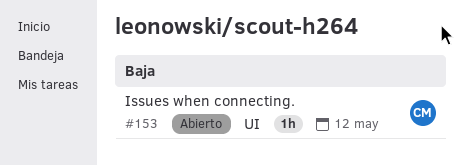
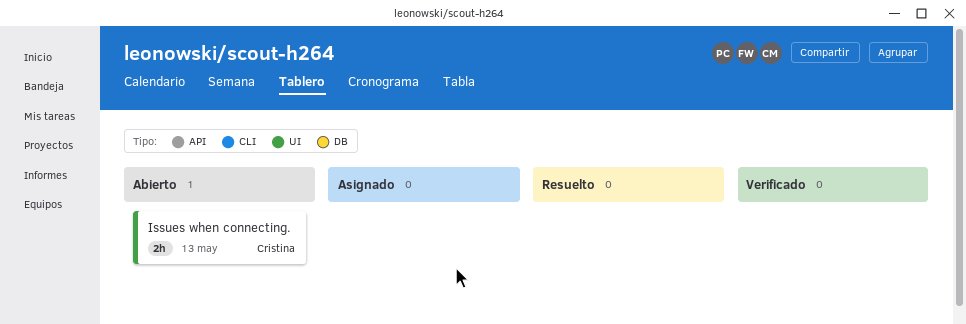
Issues when connecting., estimate: 1h -> 2h
Issues when connecting., due: May 12 -> May 13

